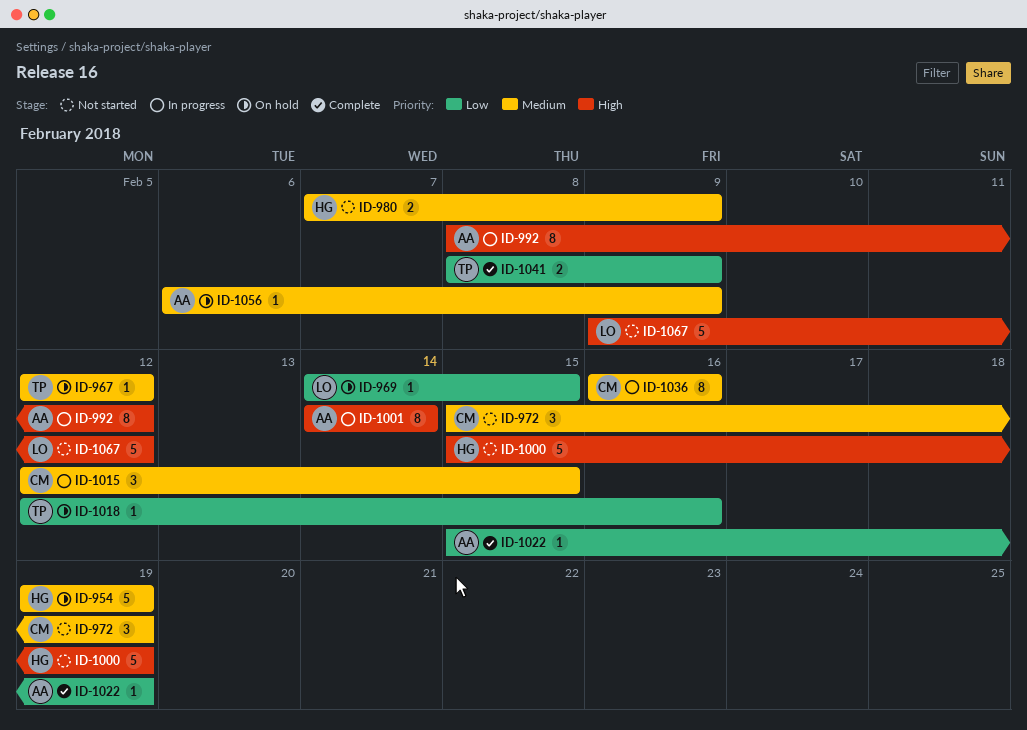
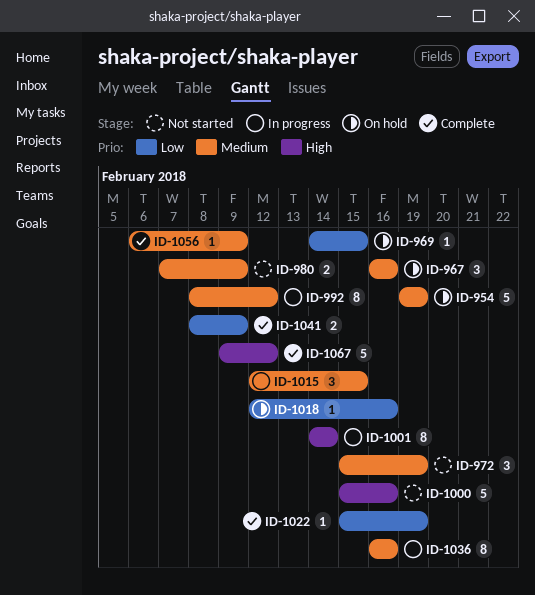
ID-967, estimate: 1 -> 3
ID-967, start: Feb 12 -> Feb 16
ID-967, due: Feb 12 -> Feb 16
ID-992, priority: High -> Medium
ID-1000, due: Feb 19 -> Feb 16
ID-1056, status: On hold -> Complete
ID-1067, status: Not started -> Complete

